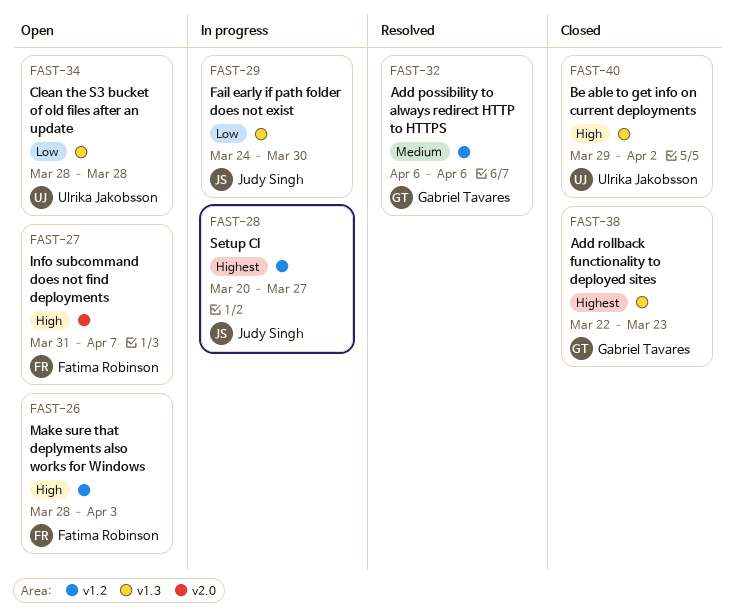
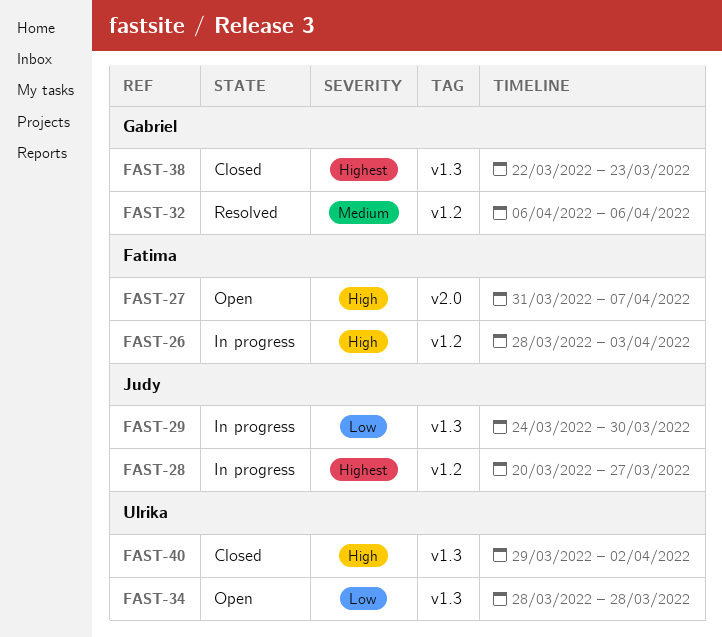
FAST-26, status: Open -> In progress

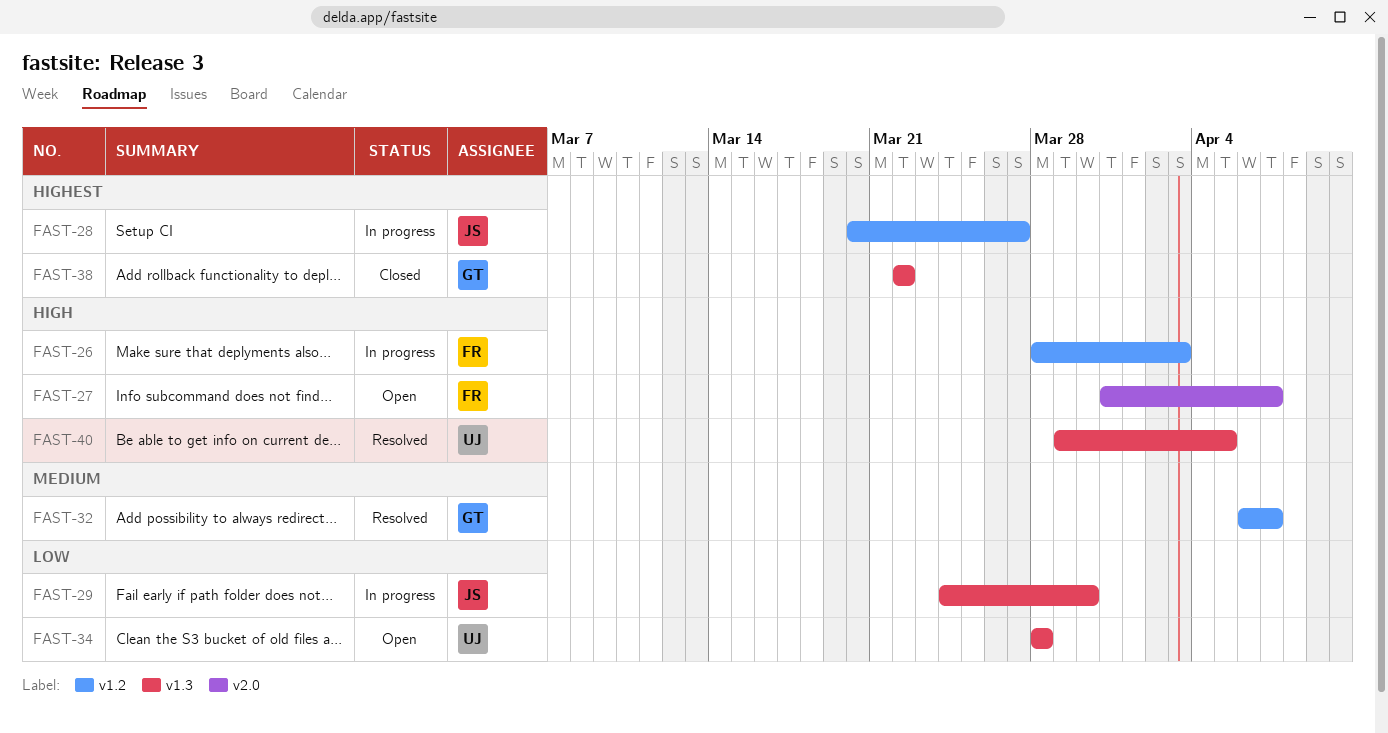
FAST-32, due: Apr 6 -> Apr 7
FAST-38, due: Mar 23 -> Mar 22
FAST-40, status: Closed -> Resolved
FAST-40, due: Apr 2 -> Apr 5

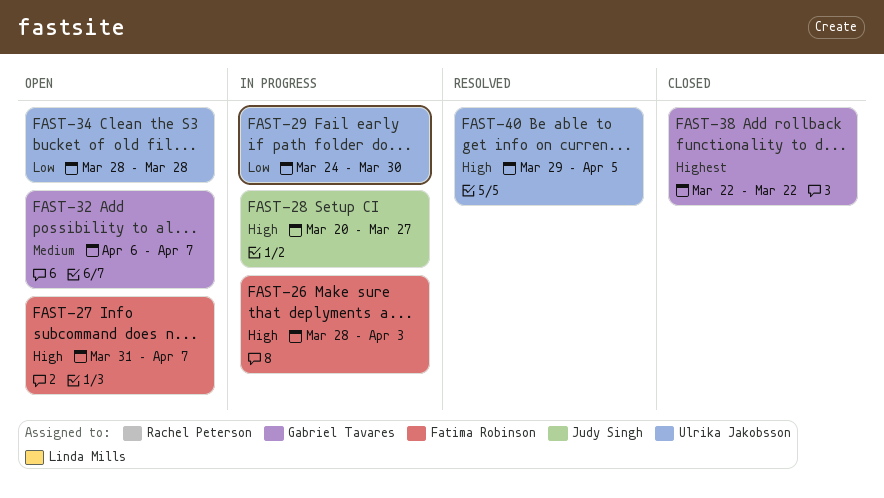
FAST-28, priority: Highest -> High
FAST-29, owner: Judy Singh -> Ulrika Jakobsson
FAST-32, status: Resolved -> Open

